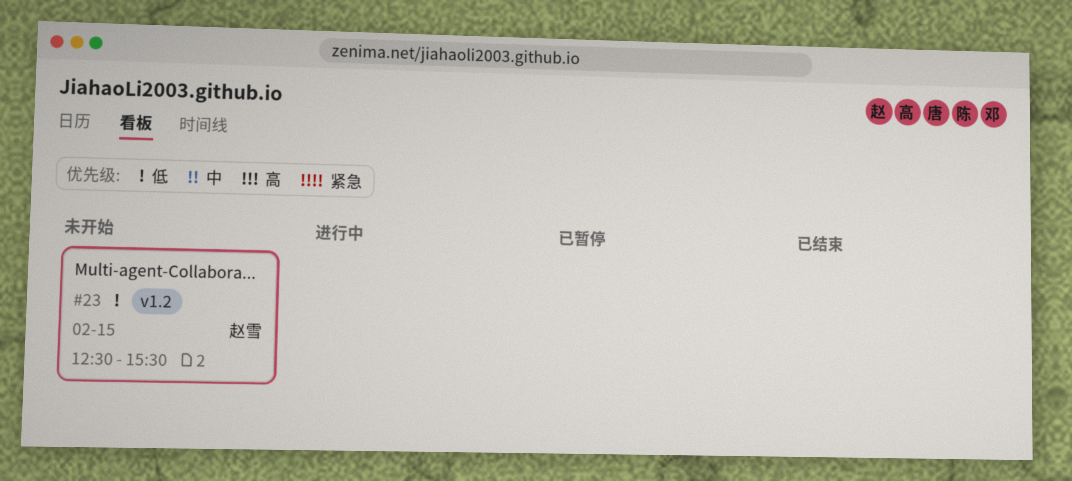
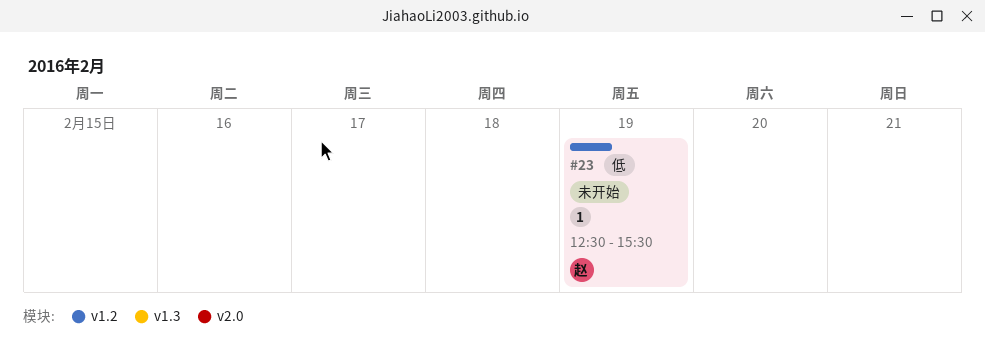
#23, day: Feb 15 -> Feb 19

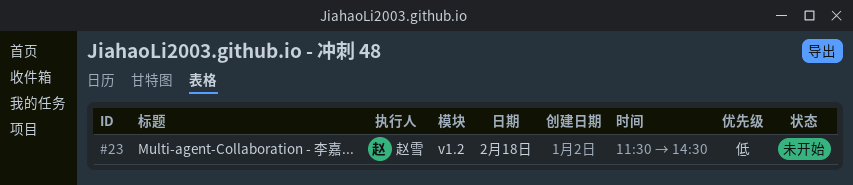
#23, day: Feb 19 -> Feb 18
#23, begins: 12:30 -> 11:30
#23, ends: 15:30 -> 14:30

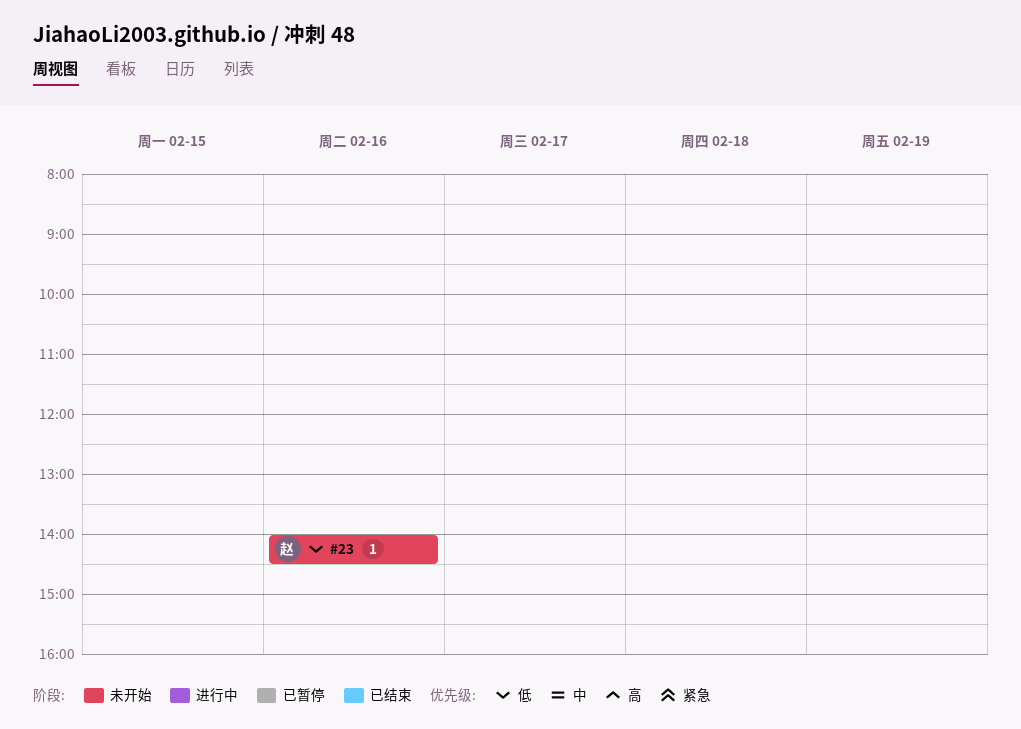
#23, day: Feb 18 -> Feb 16
#23, begins: 11:30 -> 14:00

